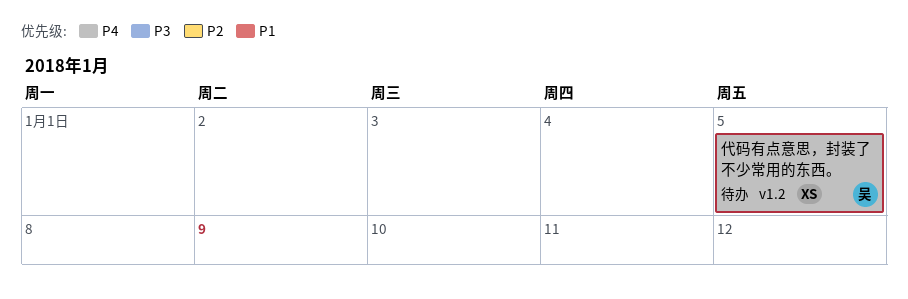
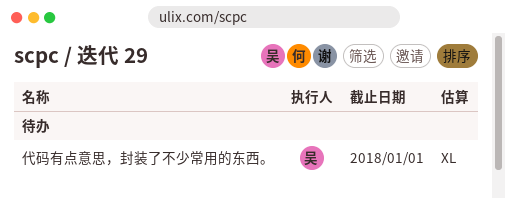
代码有点意思，封装了不少常用的东西。, estimate: XS -> XL
代码有点意思，封装了不少常用的东西。, due: Jan 5 -> Jan 1

